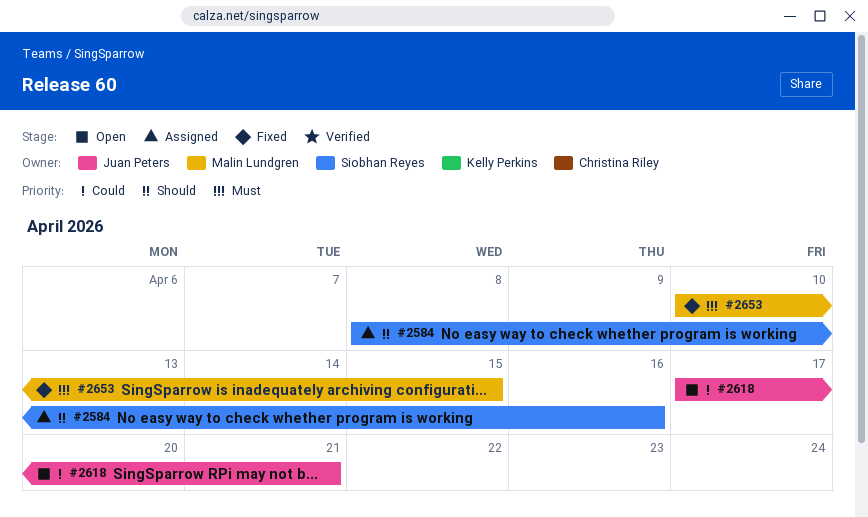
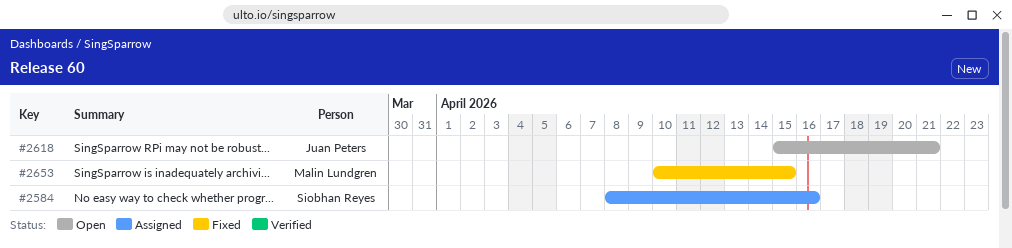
#2618, start: Apr 17 -> Apr 15

